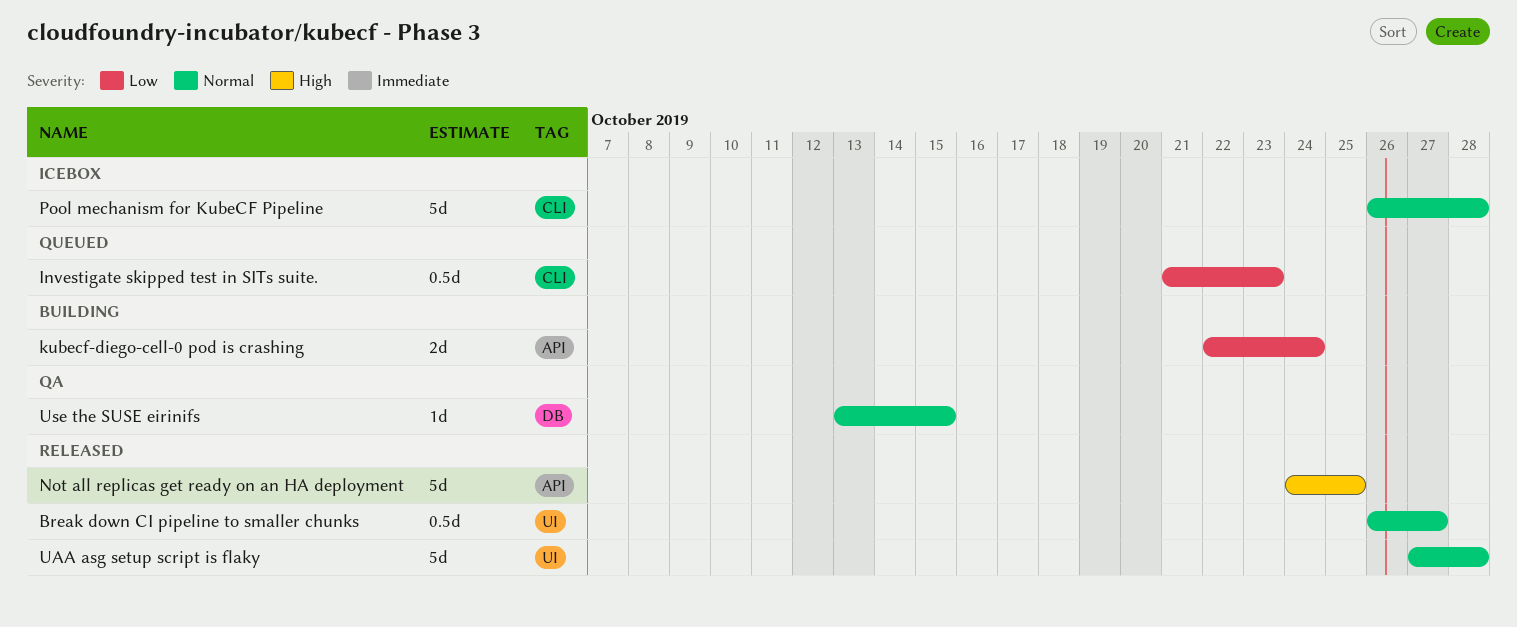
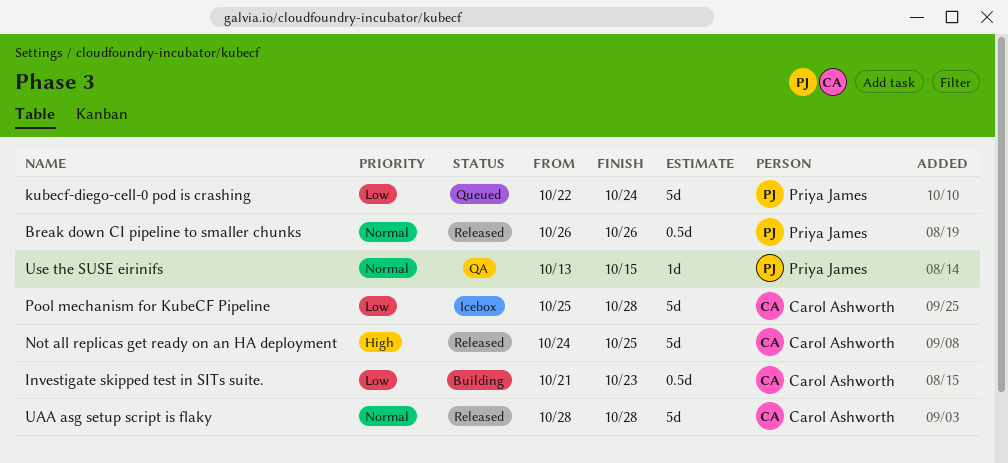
Break down CI pipeline to smaller chunks, due: Oct 27 -> Oct 26
Investigate skipped test in SITs suite., status: Queued -> Building
kubecf-diego-cell-0 pod is crashing, status: Building -> Queued
kubecf-diego-cell-0 pod is crashing, estimate: 2d -> 5d
Pool mechanism for KubeCF Pipeline, priority: Normal -> Low
Pool mechanism for KubeCF Pipeline, start: Oct 26 -> Oct 25
UAA asg setup script is flaky, start: Oct 27 -> Oct 28

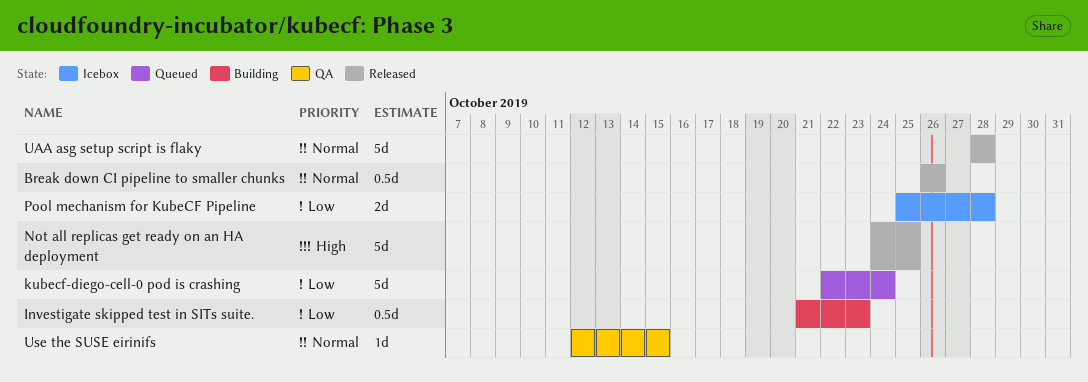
Pool mechanism for KubeCF Pipeline, estimate: 5d -> 2d
Use the SUSE eirinifs, start: Oct 13 -> Oct 12

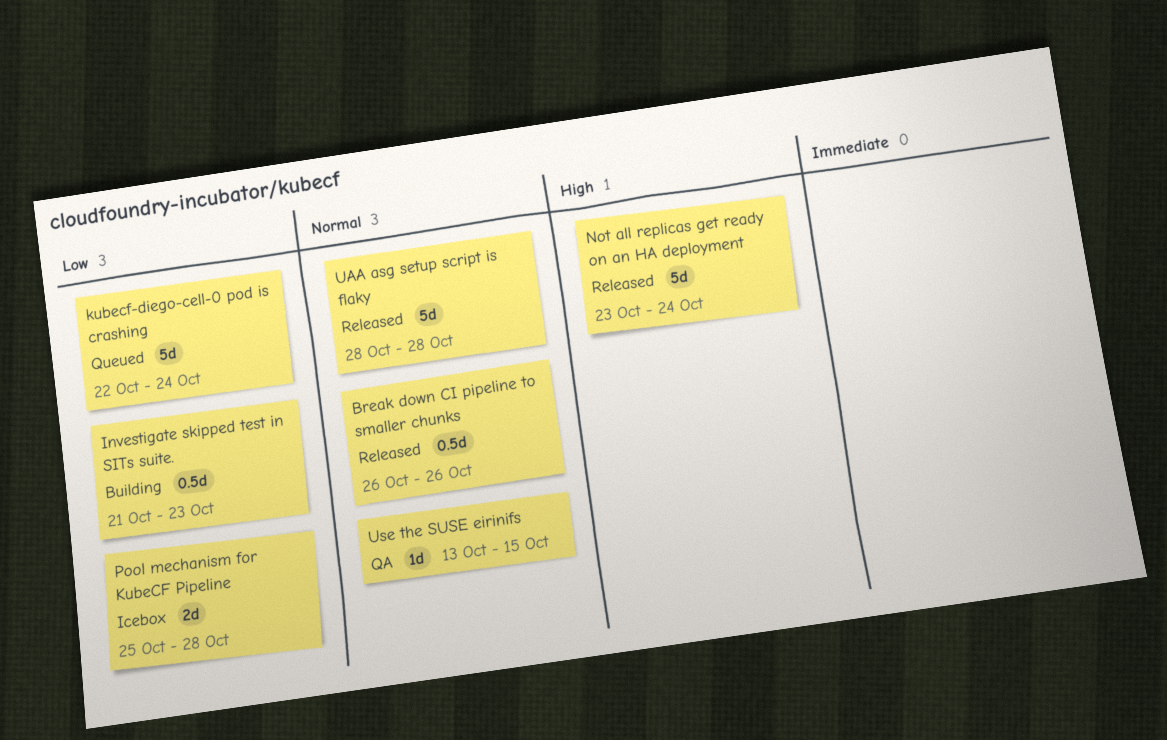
Not all replicas get ready on an HA deployment, start: Oct 24 -> Oct 23
Not all replicas get ready on an HA deployment, due: Oct 25 -> Oct 24
Use the SUSE eirinifs, start: Oct 12 -> Oct 13

